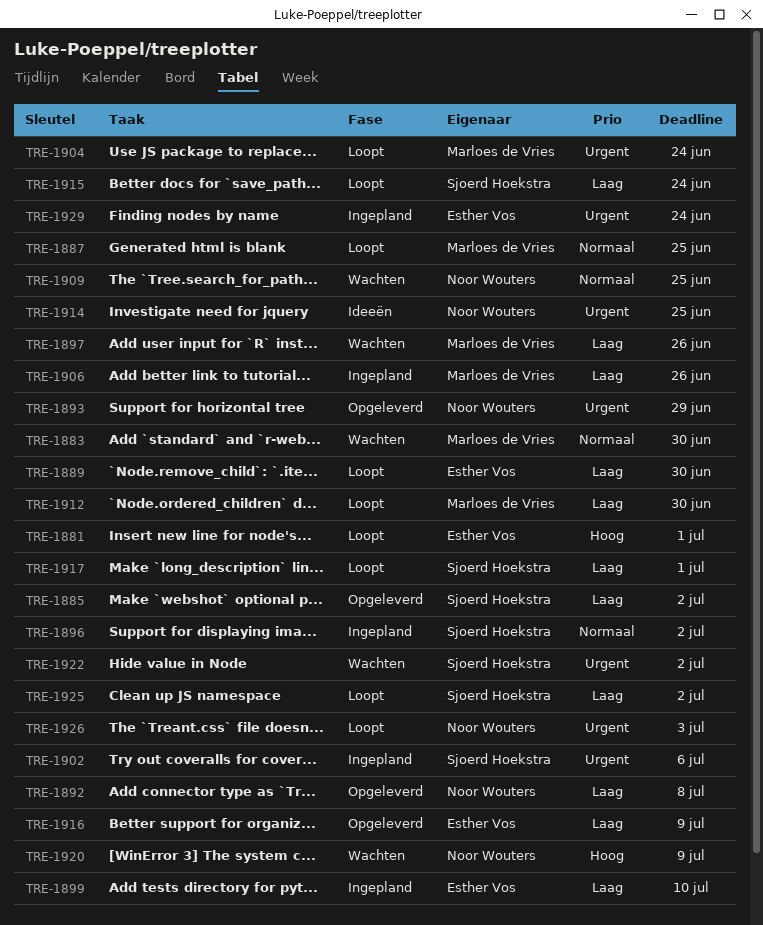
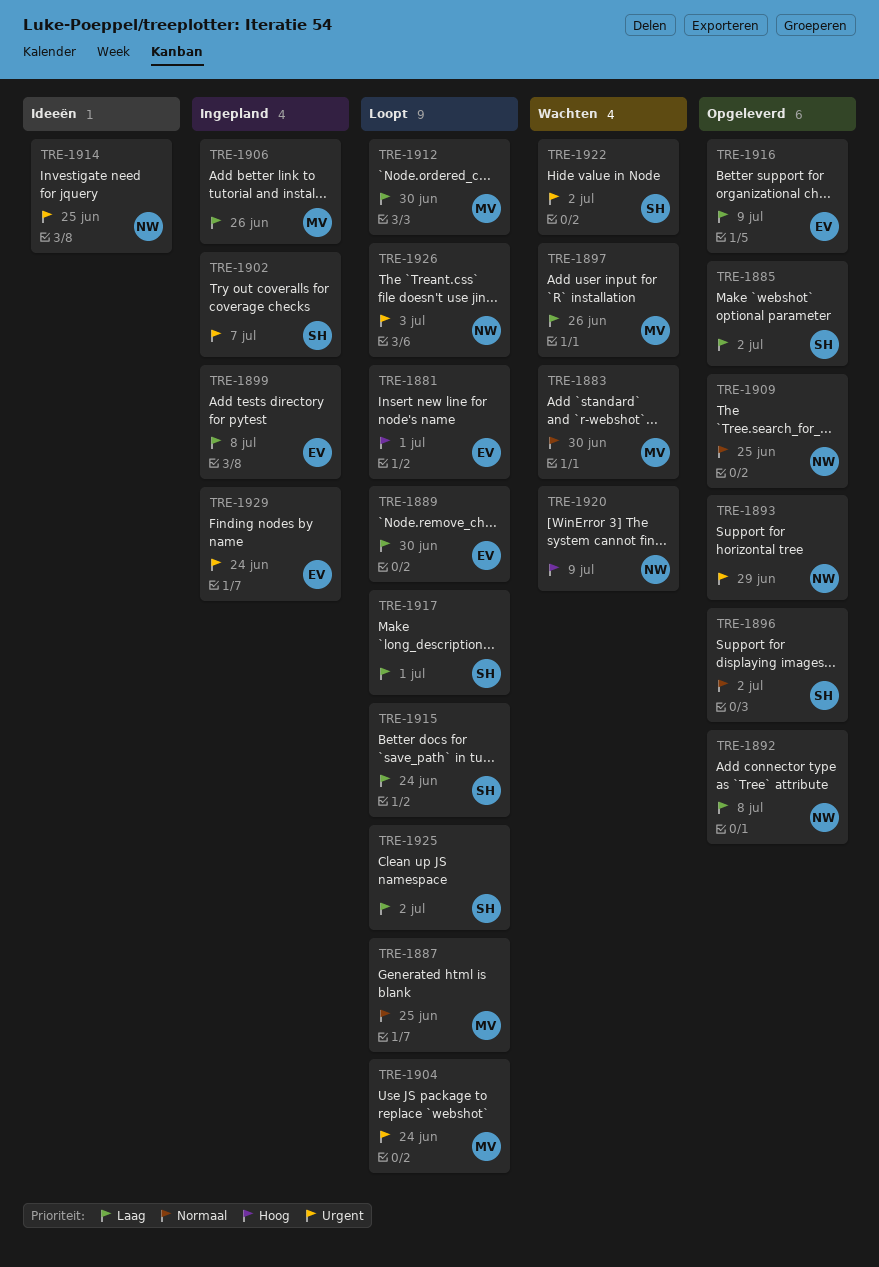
TRE-1896, status: Ingepland -> Opgeleverd
TRE-1899, due: Jul 10 -> Jul 8
TRE-1902, due: Jul 6 -> Jul 7
TRE-1909, status: Wachten -> Opgeleverd

